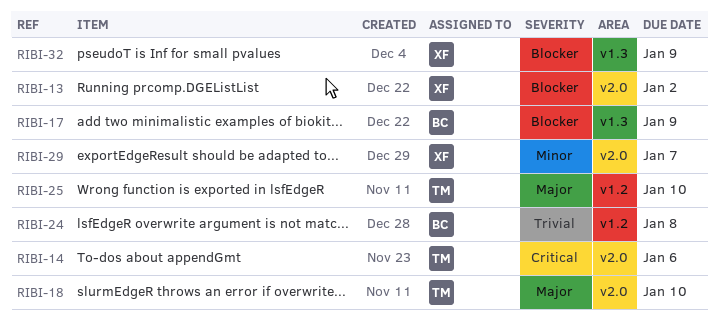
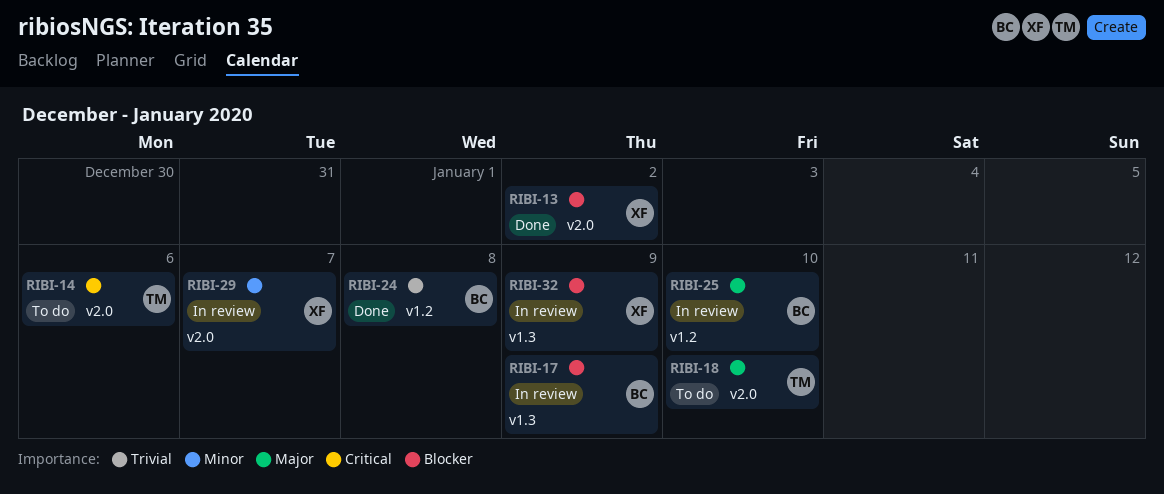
RIBI-25, owner: TM -> BC

